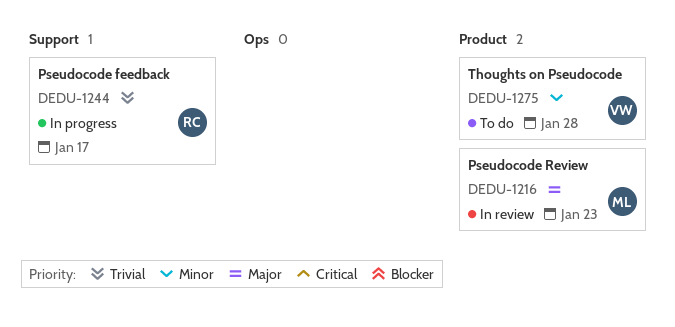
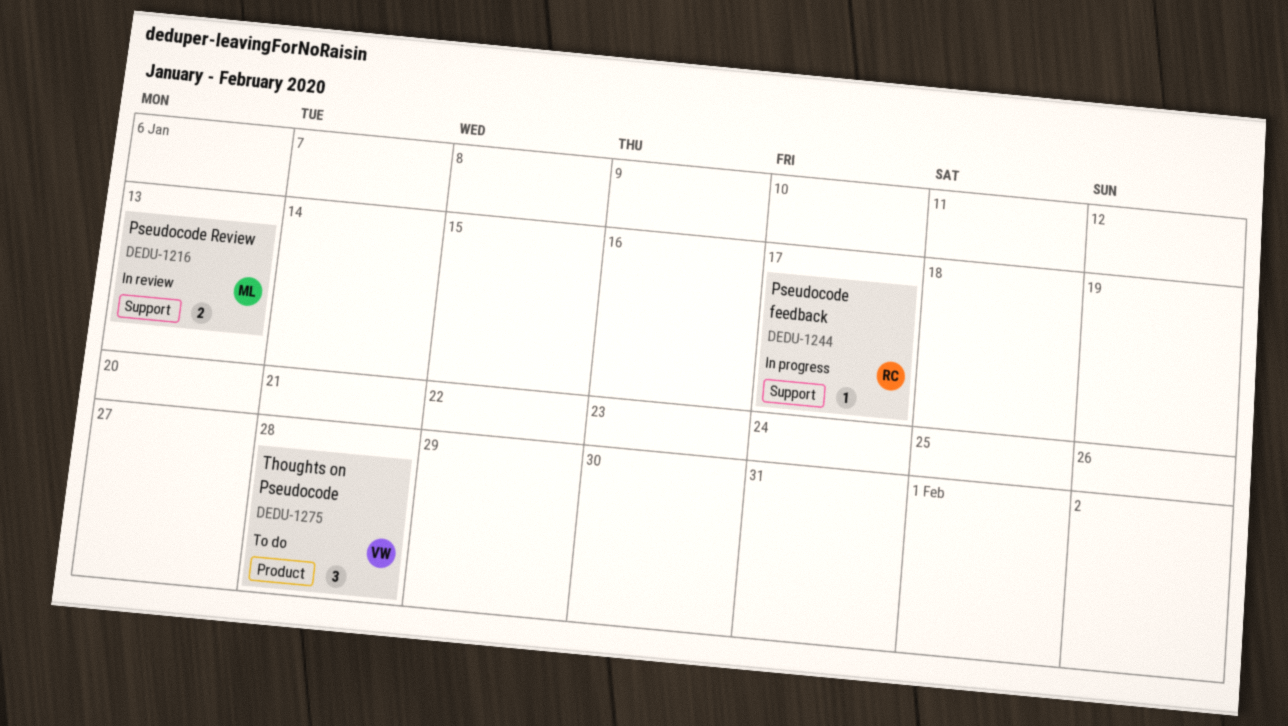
DEDU-1216, label: Product -> Support
DEDU-1216, due: Jan 23 -> Jan 13

